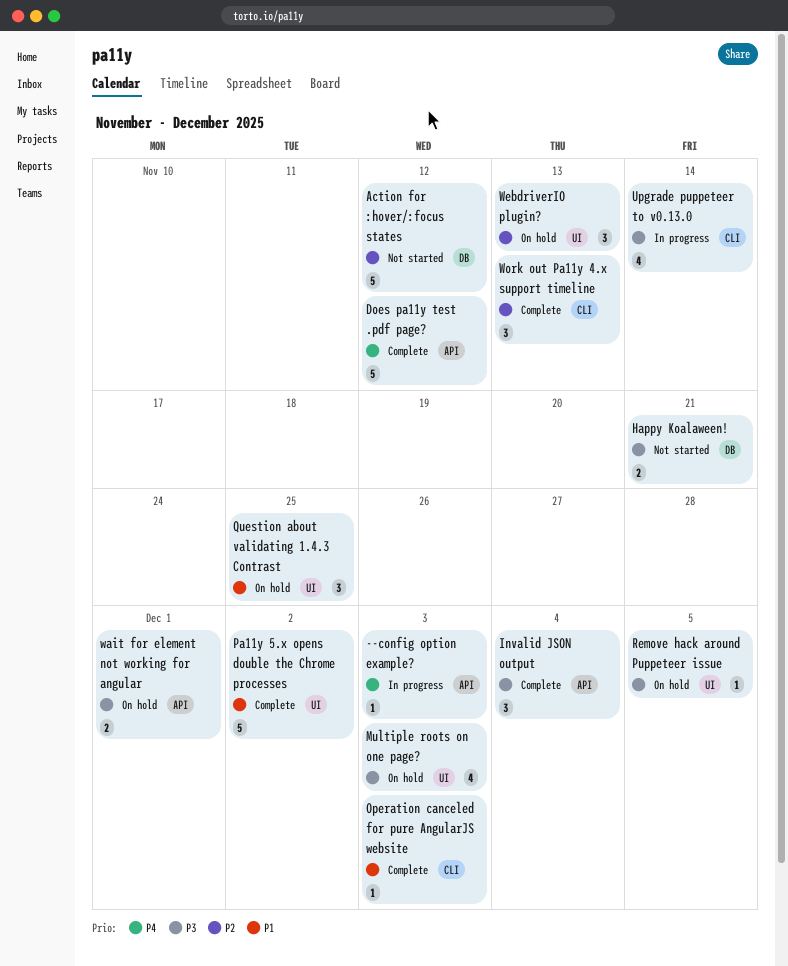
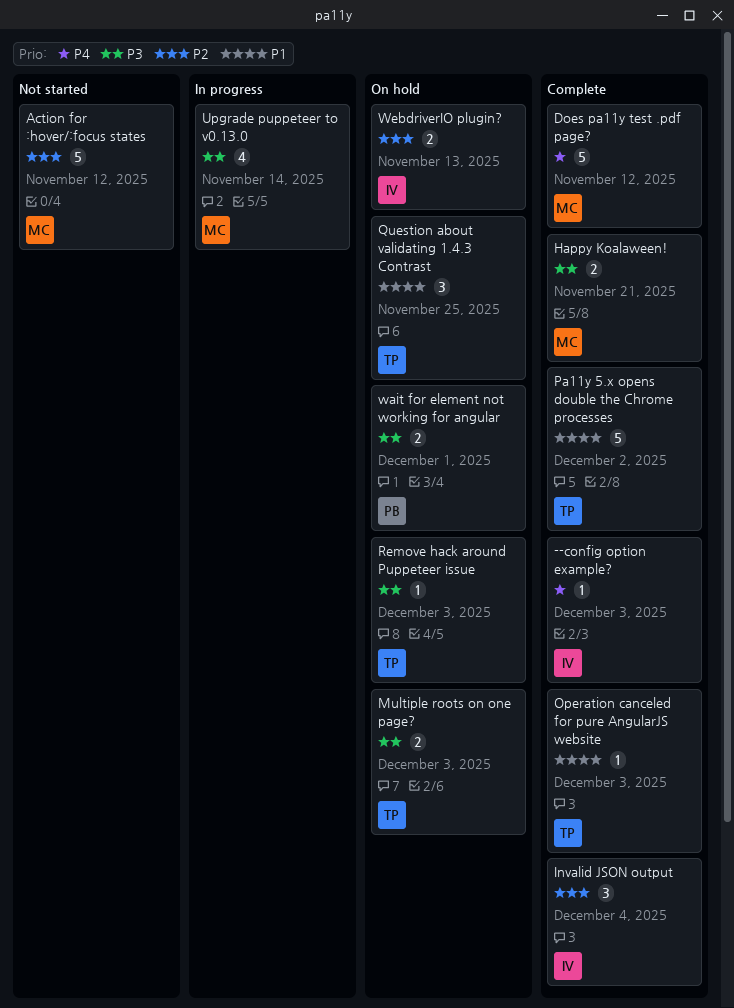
--config option example?, status: In progress -> Complete
Happy Koalaween!, status: Not started -> Complete
Invalid JSON output, priority: P3 -> P2
Multiple roots on one page?, estimate: 4 -> 2
Remove hack around Puppeteer issue, due: Dec 5 -> Dec 3
WebdriverIO plugin?, estimate: 3 -> 2
Work out Pa11y 4.x support timeline: present -> none

